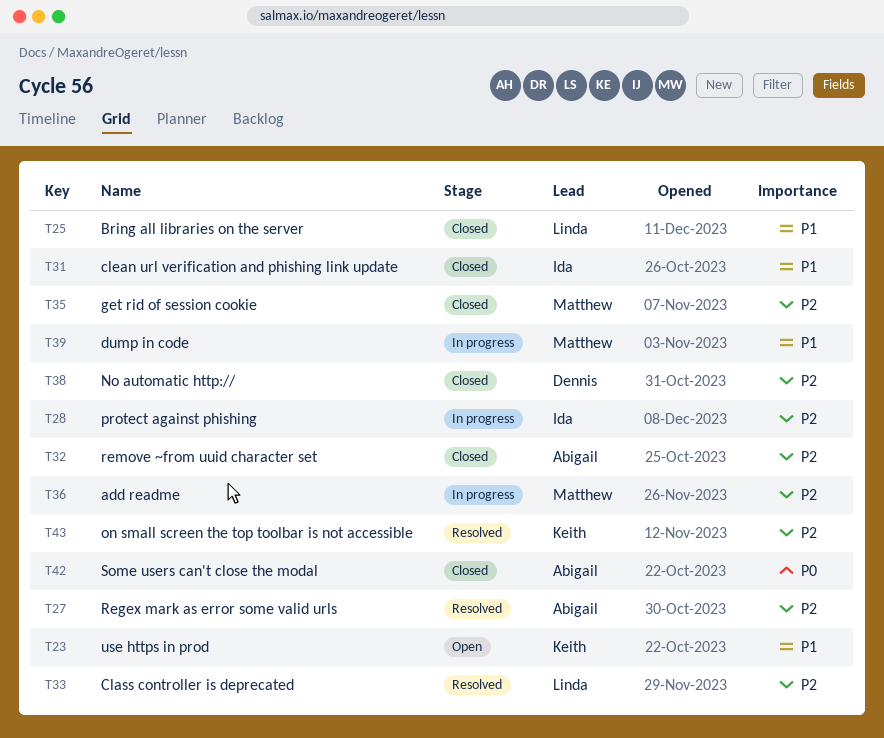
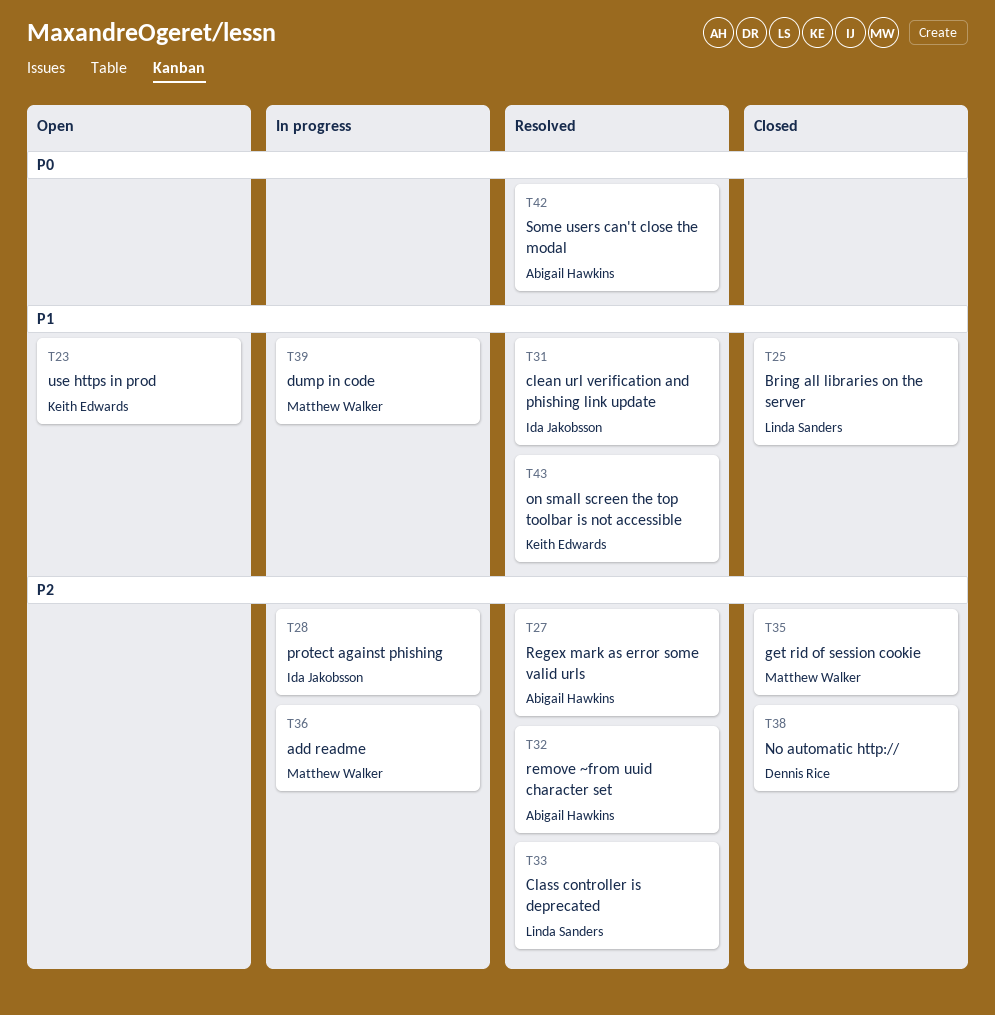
T31, status: Closed -> Resolved
T32, status: Closed -> Resolved
T42, status: Closed -> Resolved
T43, priority: P2 -> P1

